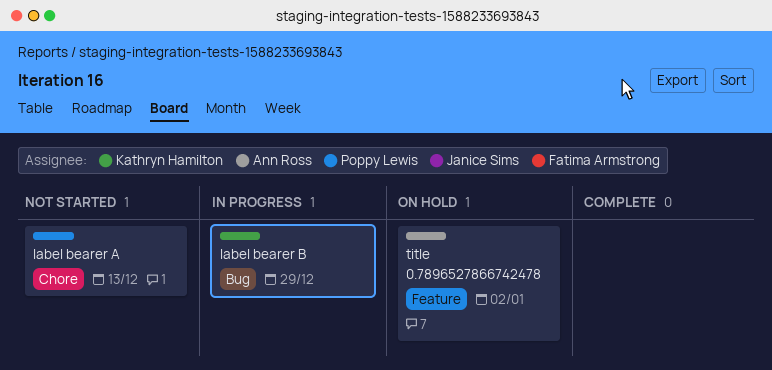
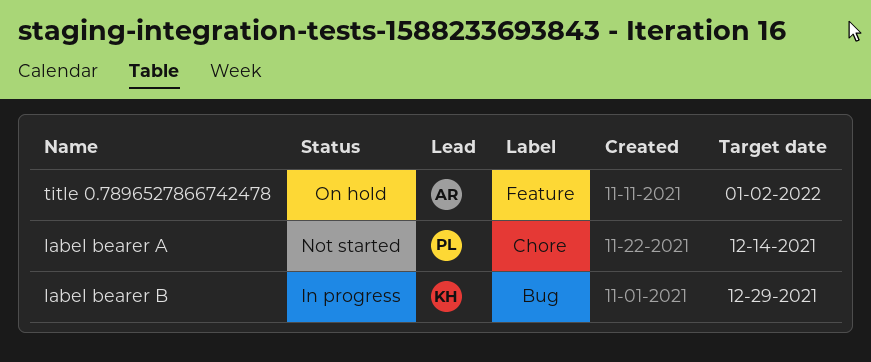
label bearer A, due: Dec 13 -> Dec 14

